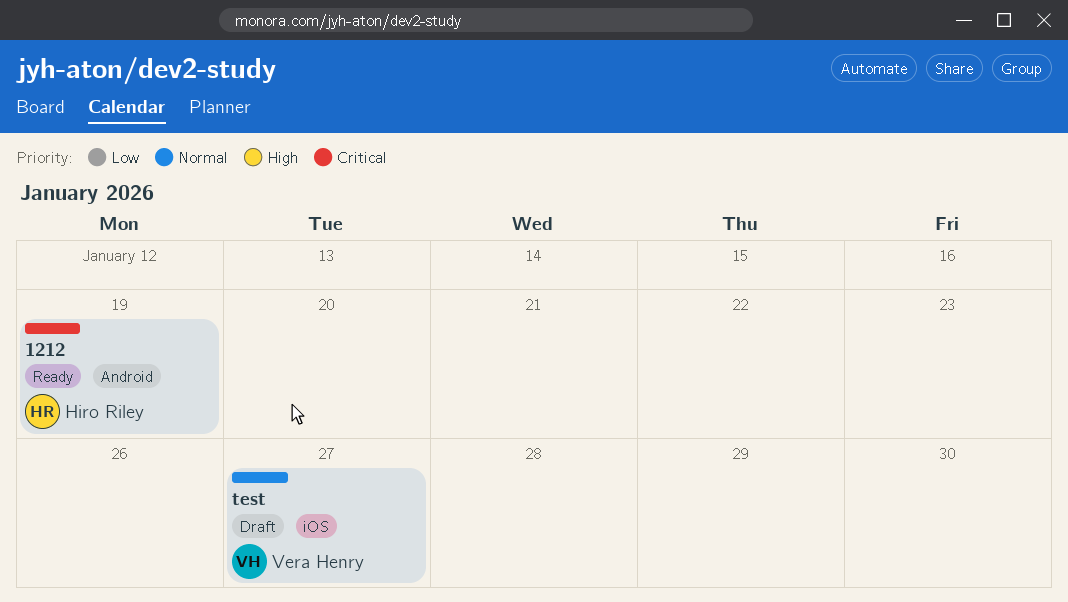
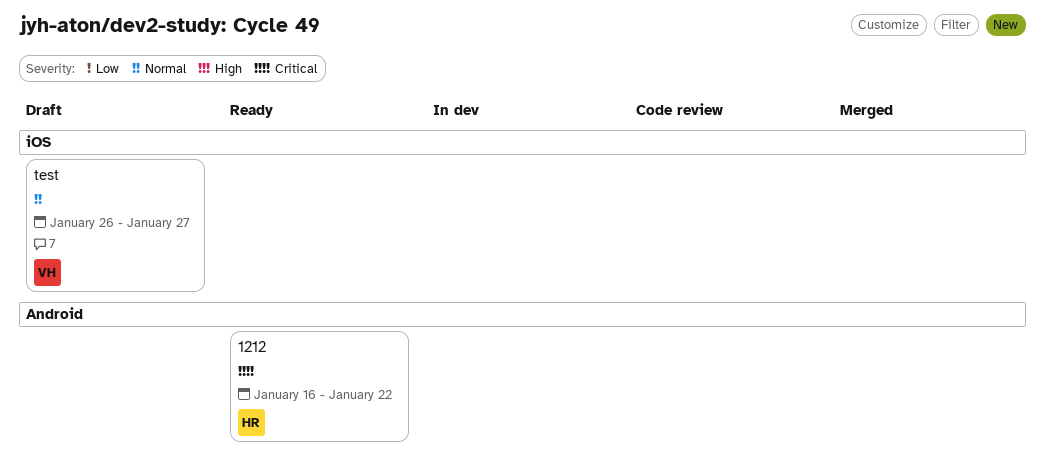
1212, due: Jan 19 -> Jan 22

